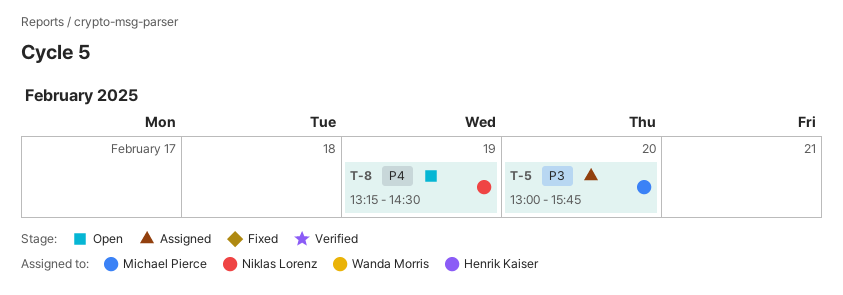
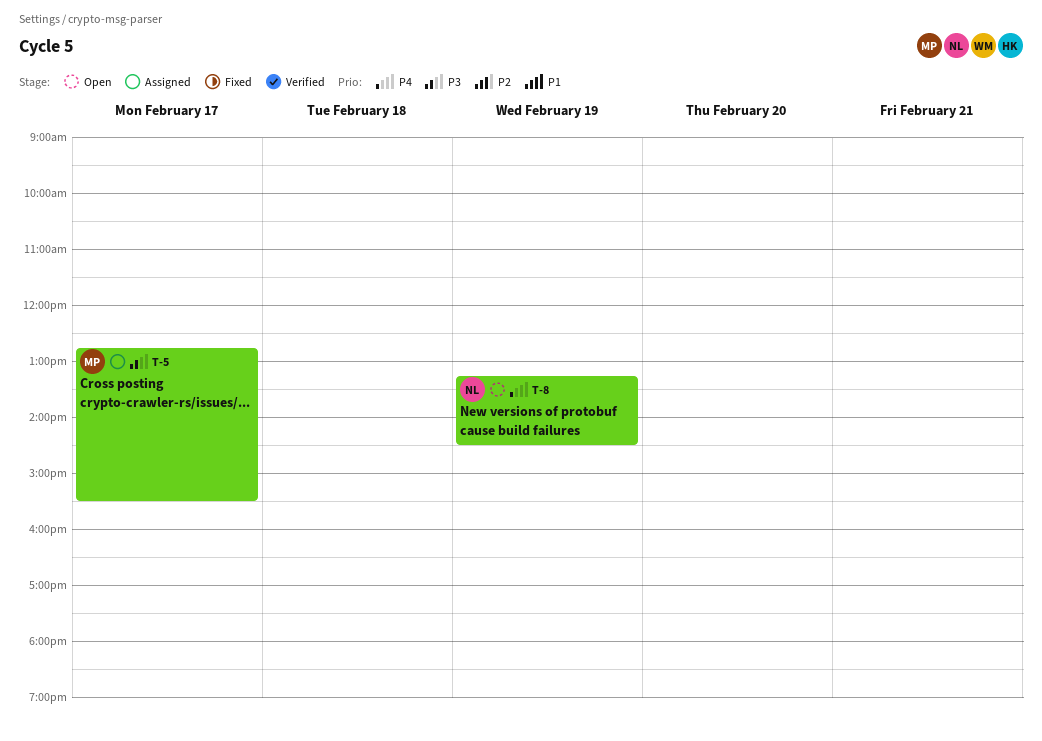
T-5, day: Feb 20 -> Feb 17
T-5, begins: 13:00 -> 12:45
T-5, ends: 15:45 -> 15:30

